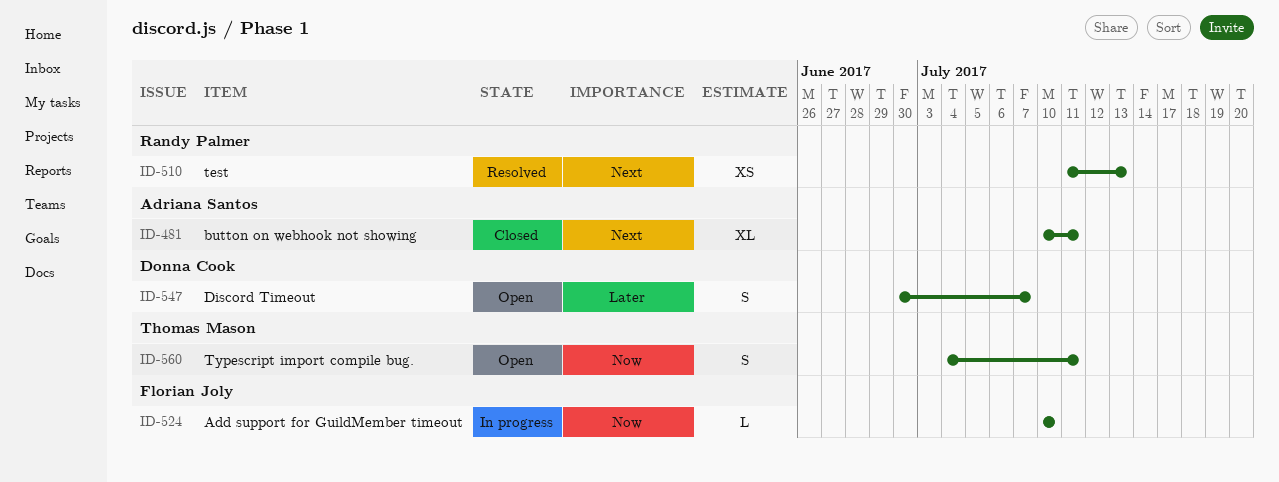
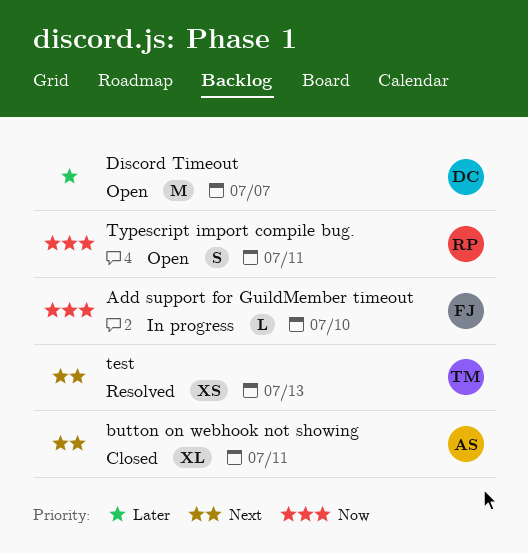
Discord Timeout, estimate: S -> M
test, owner: Randy Palmer -> Thomas Mason
Typescript import compile bug., owner: Thomas Mason -> Randy Palmer

